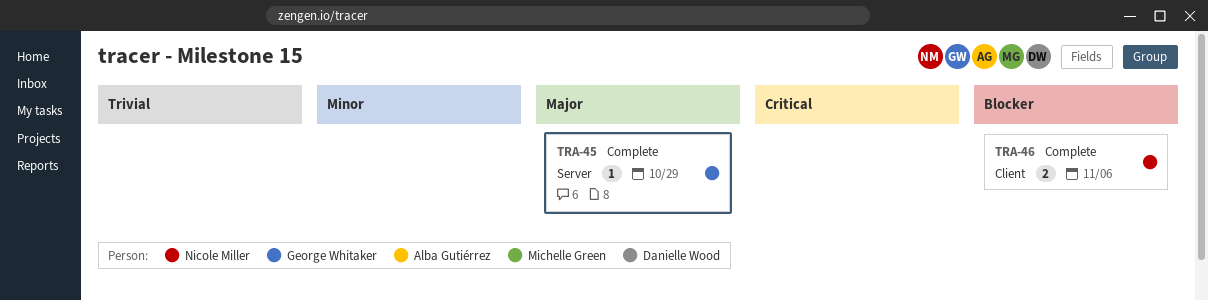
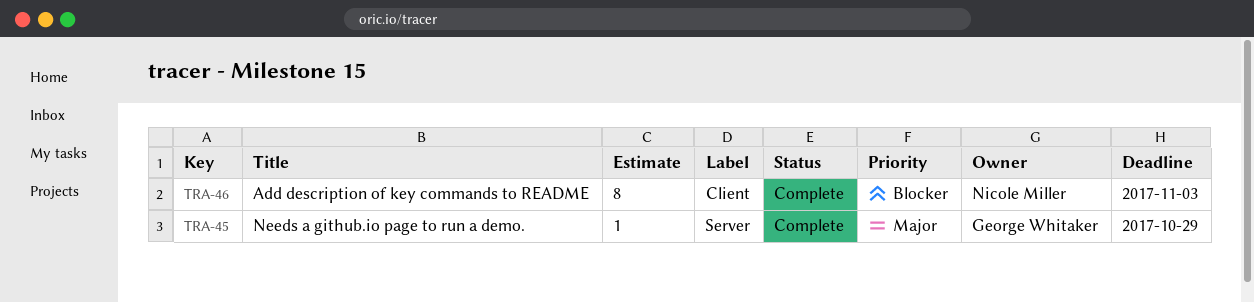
TRA-46, estimate: 2 -> 8
TRA-46, due: Nov 6 -> Nov 3

